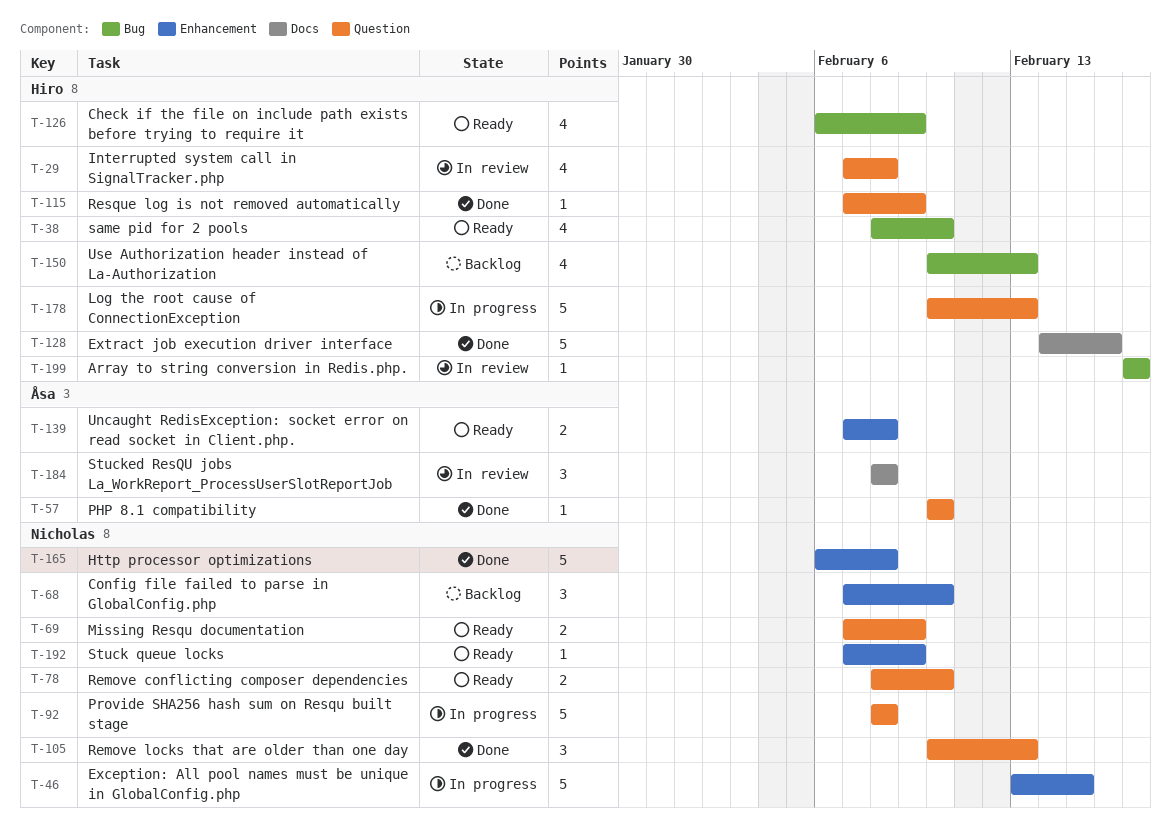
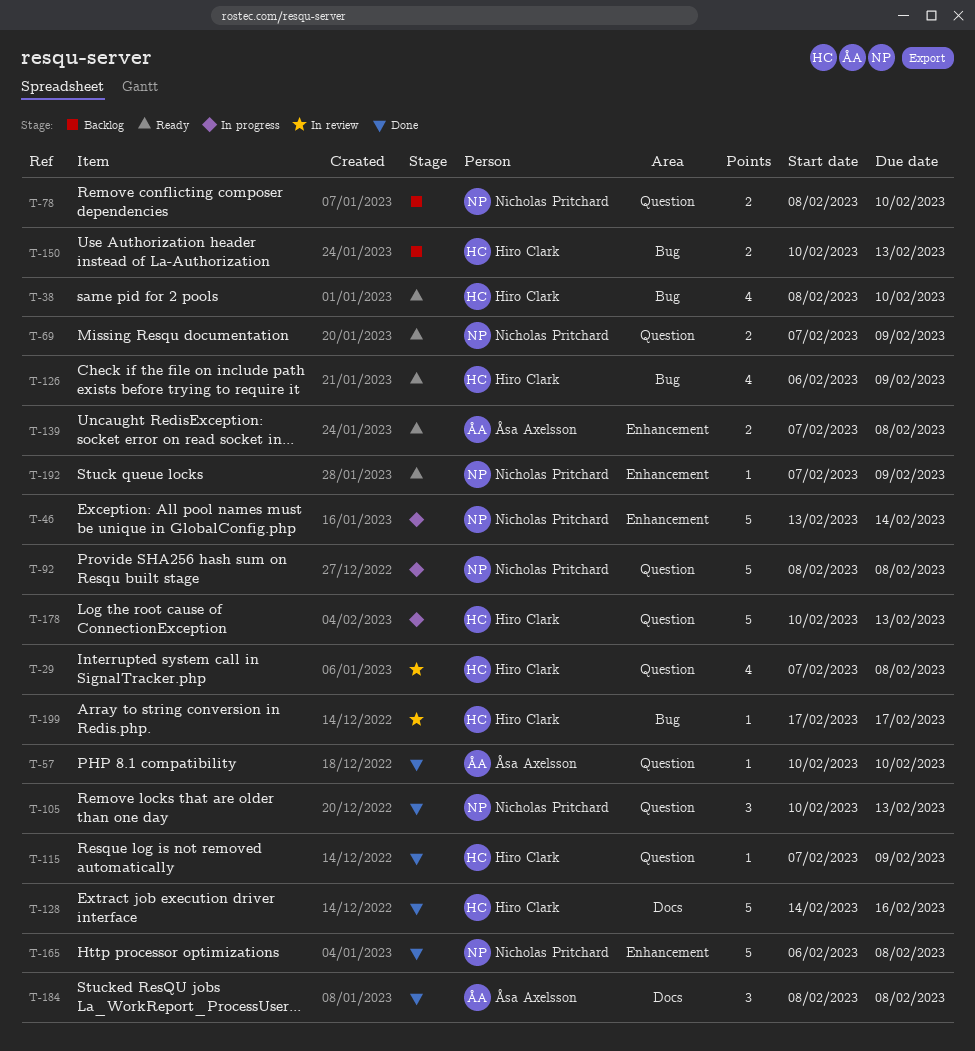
T-46, due: Feb 15 -> Feb 14
T-68: present -> none
T-78, status: Ready -> Backlog
T-150, estimate: 4 -> 2
T-184, status: In review -> Done

